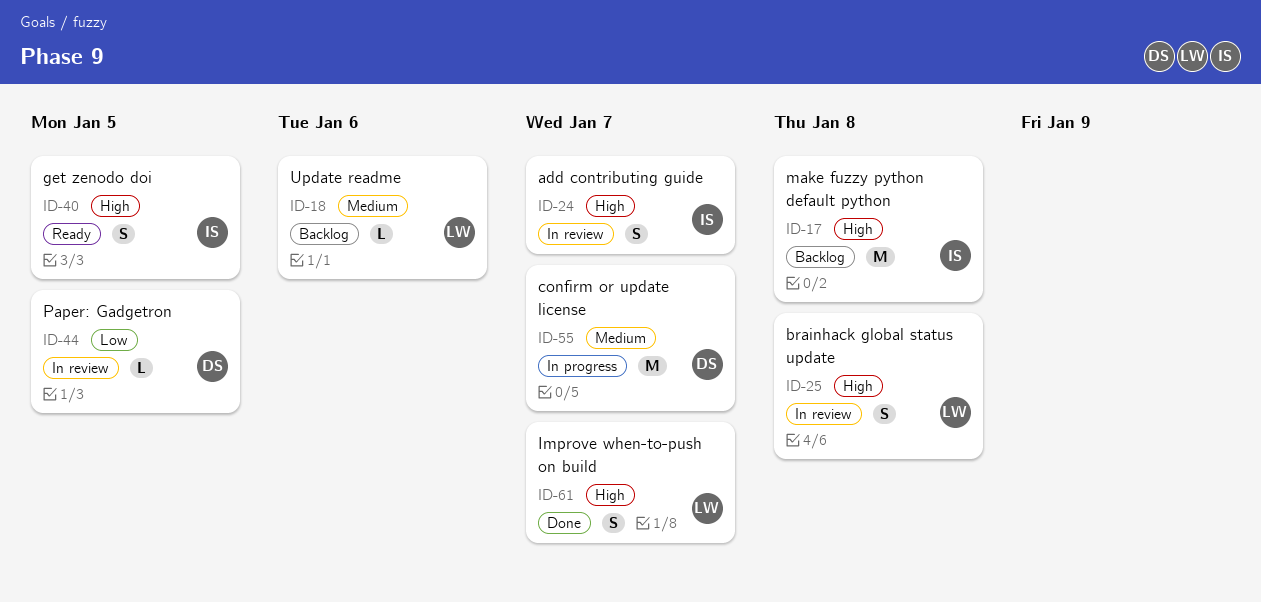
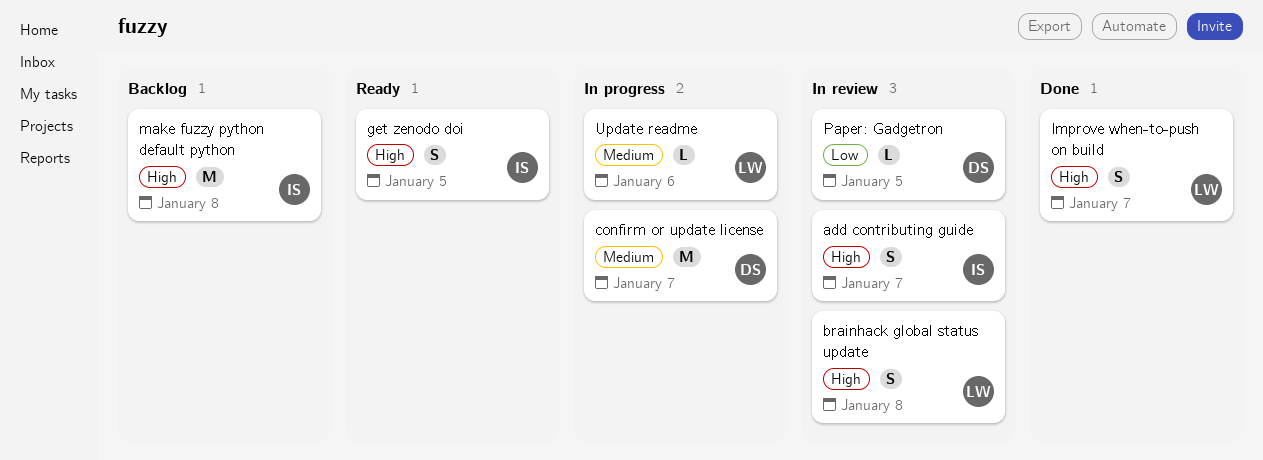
Update readme, status: Backlog -> In progress

